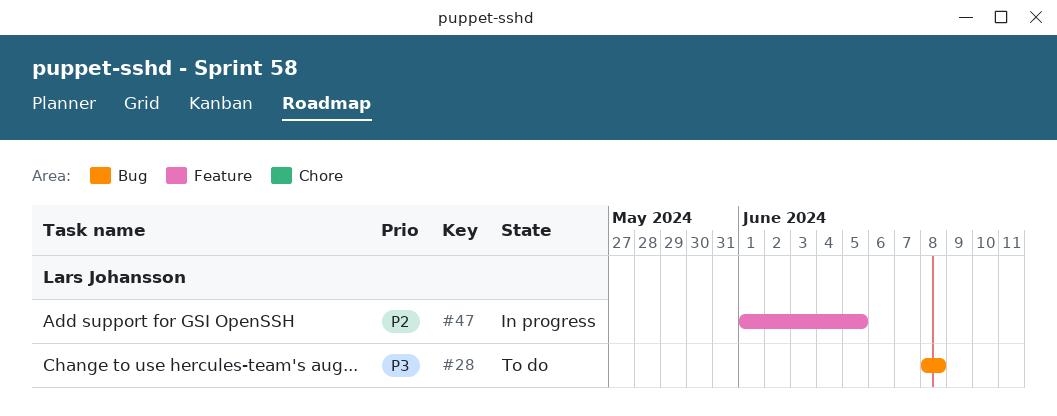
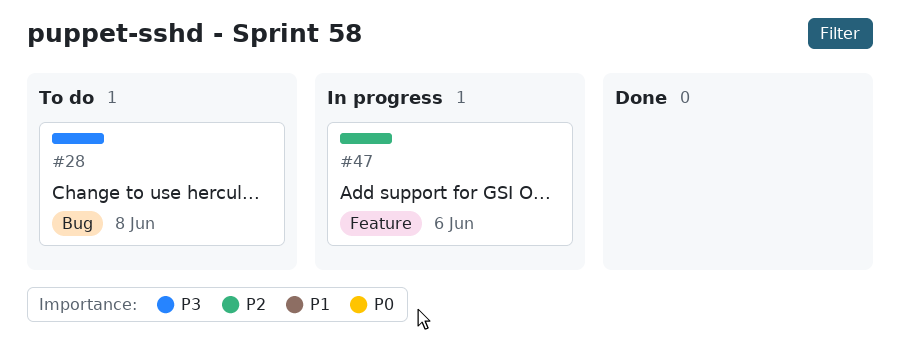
#47, due: Jun 5 -> Jun 6

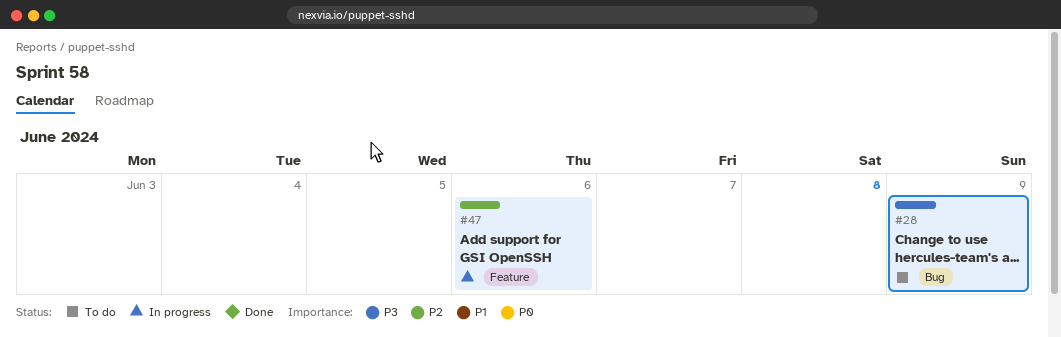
#28, due: Jun 8 -> Jun 9

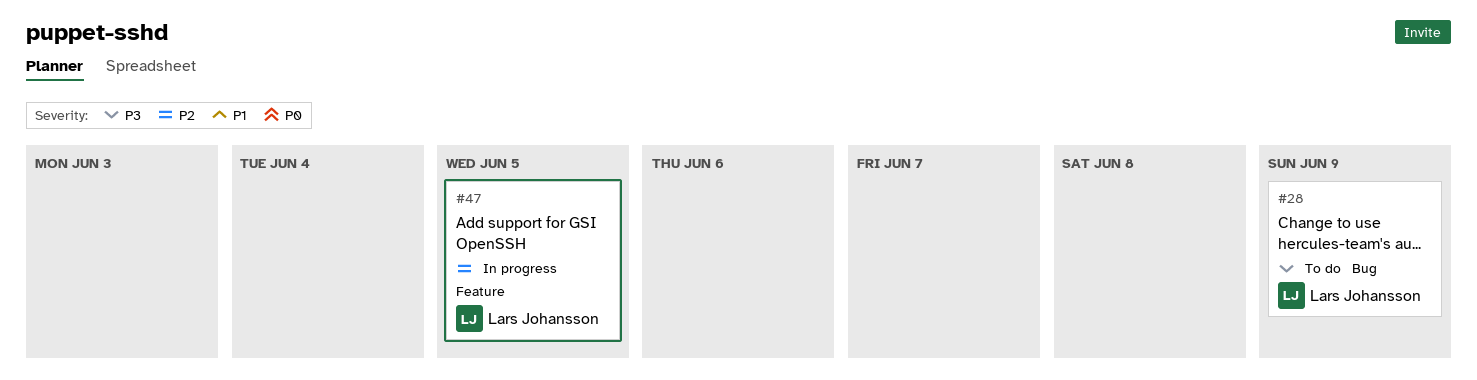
#47, due: Jun 6 -> Jun 5

